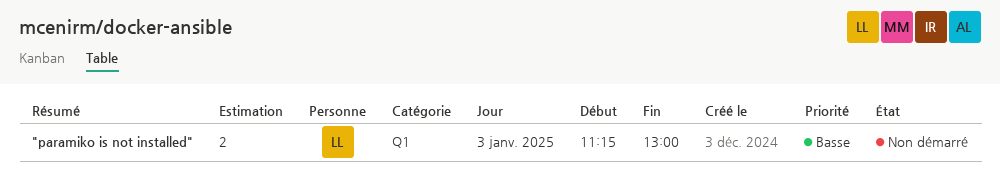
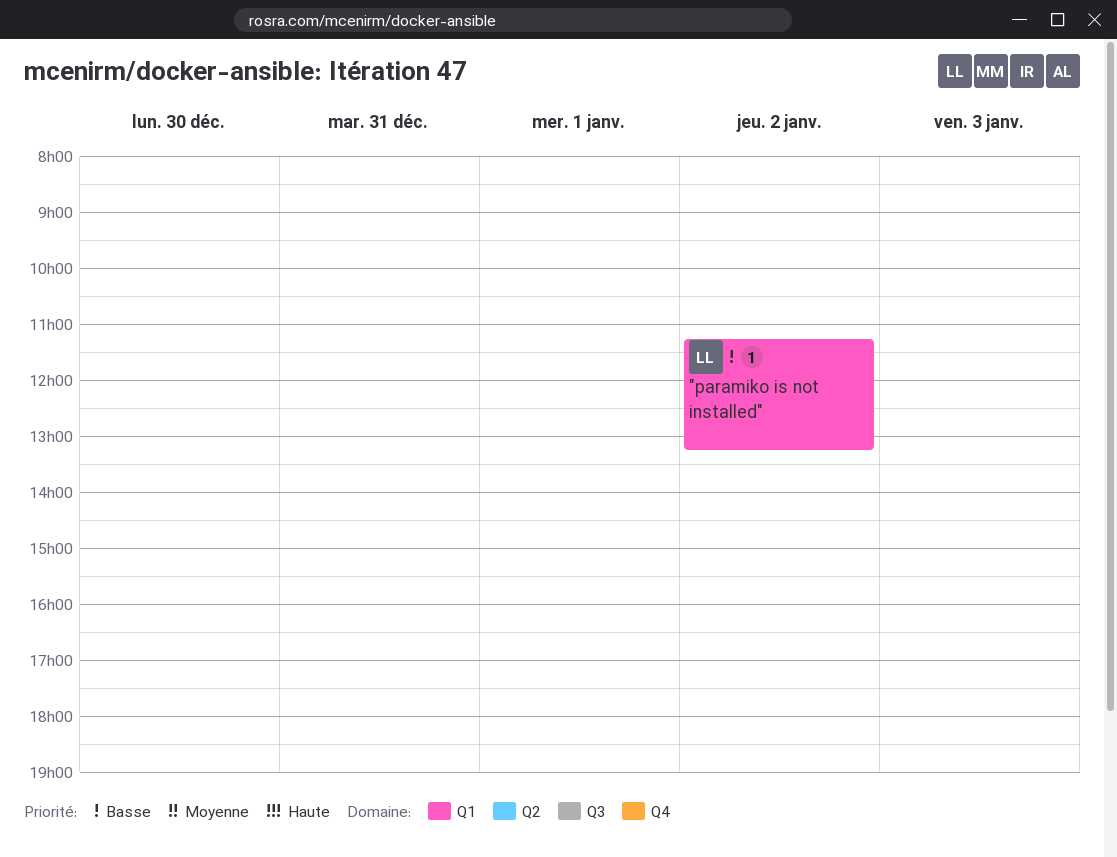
"paramiko is not installed", estimate: 2 -> 1
"paramiko is not installed", day: Jan 3 -> Jan 2
"paramiko is not installed", ends: 13:00 -> 13:15

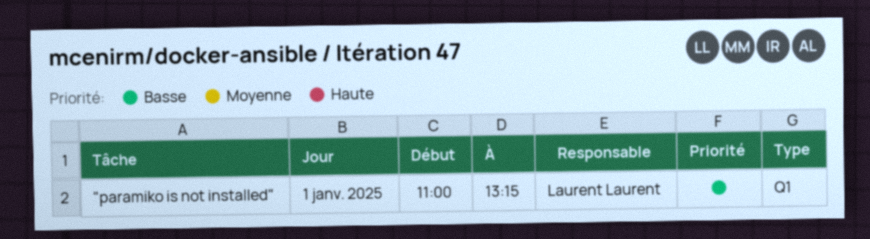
"paramiko is not installed", day: Jan 2 -> Jan 1
"paramiko is not installed", begins: 11:15 -> 11:00

